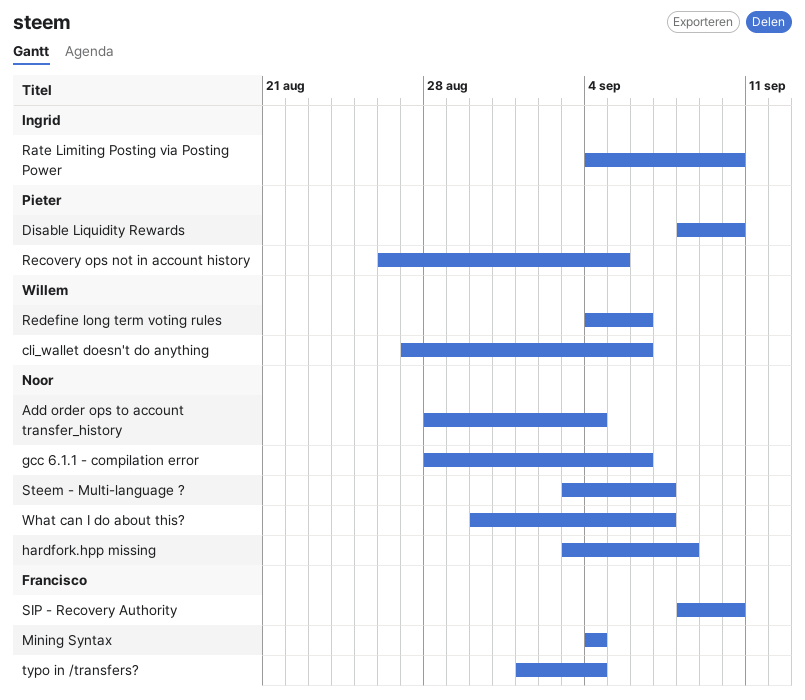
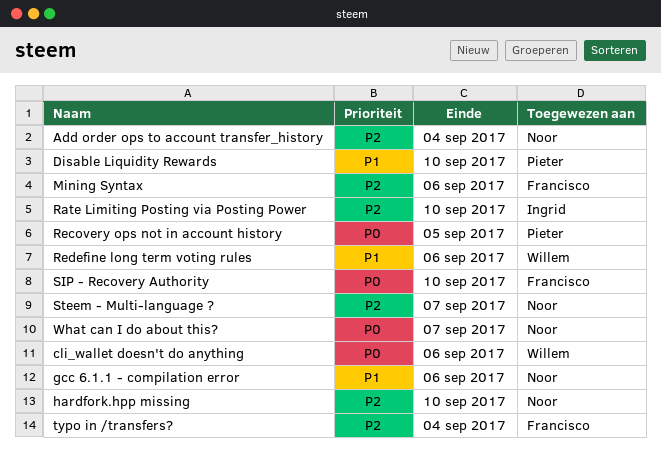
hardfork.hpp missing, due: Sep 8 -> Sep 10
Mining Syntax, due: Sep 4 -> Sep 6

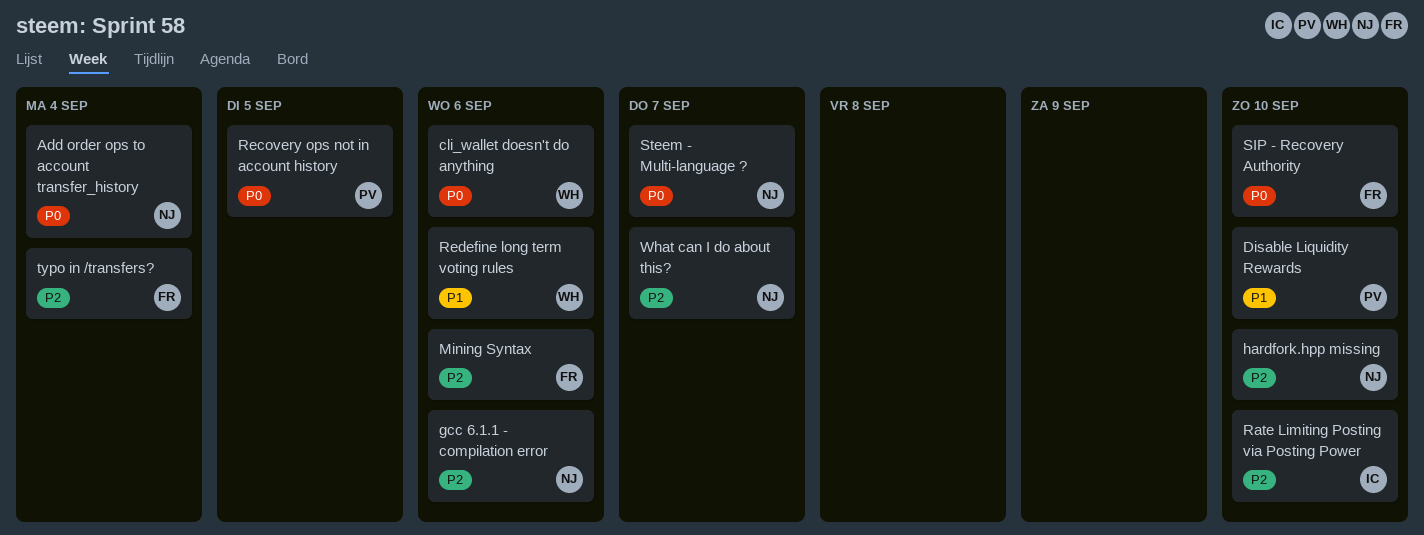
Add order ops to account transfer_history, priority: P2 -> P0
gcc 6.1.1 - compilation error, priority: P1 -> P2
Steem - Multi-language ?, priority: P2 -> P0
What can I do about this?, priority: P0 -> P2

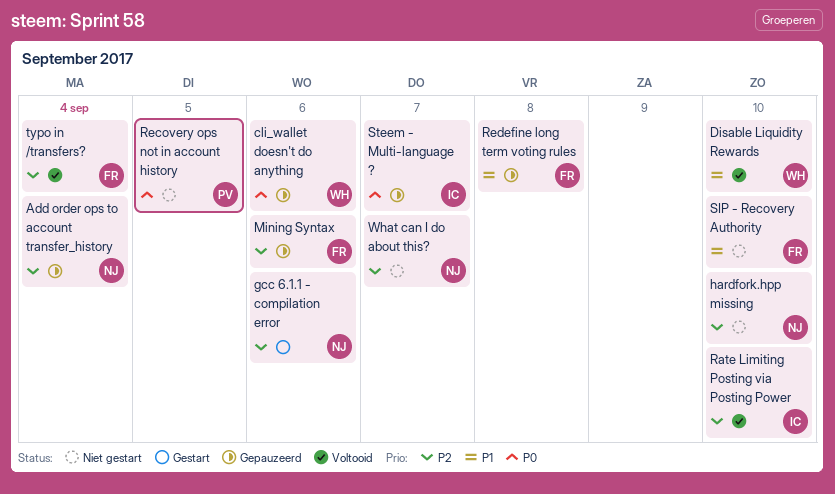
Add order ops to account transfer_history, priority: P0 -> P2
Disable Liquidity Rewards, owner: PV -> WH
Redefine long term voting rules, owner: WH -> FR
Redefine long term voting rules, due: Sep 6 -> Sep 8
SIP - Recovery Authority, priority: P0 -> P1
Steem - Multi-language ?, owner: NJ -> IC

